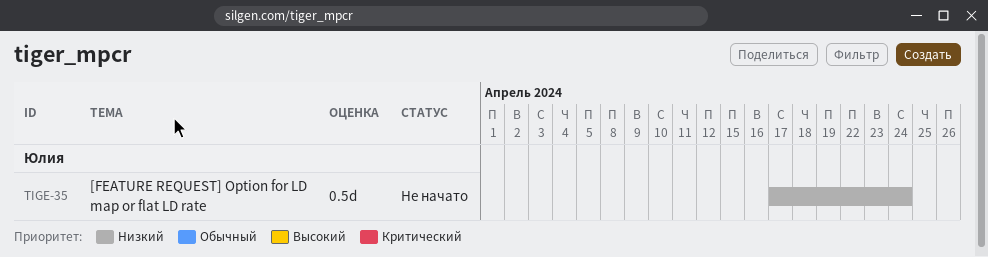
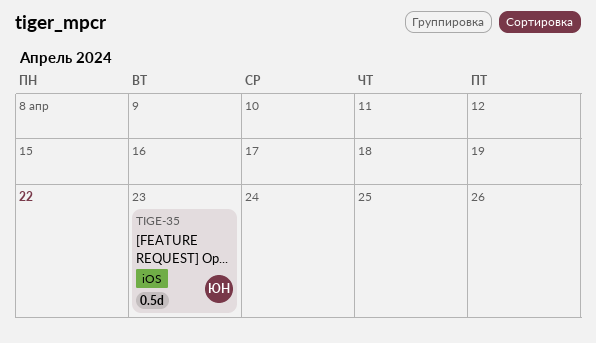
TIGE-35, due: Apr 24 -> Apr 23

